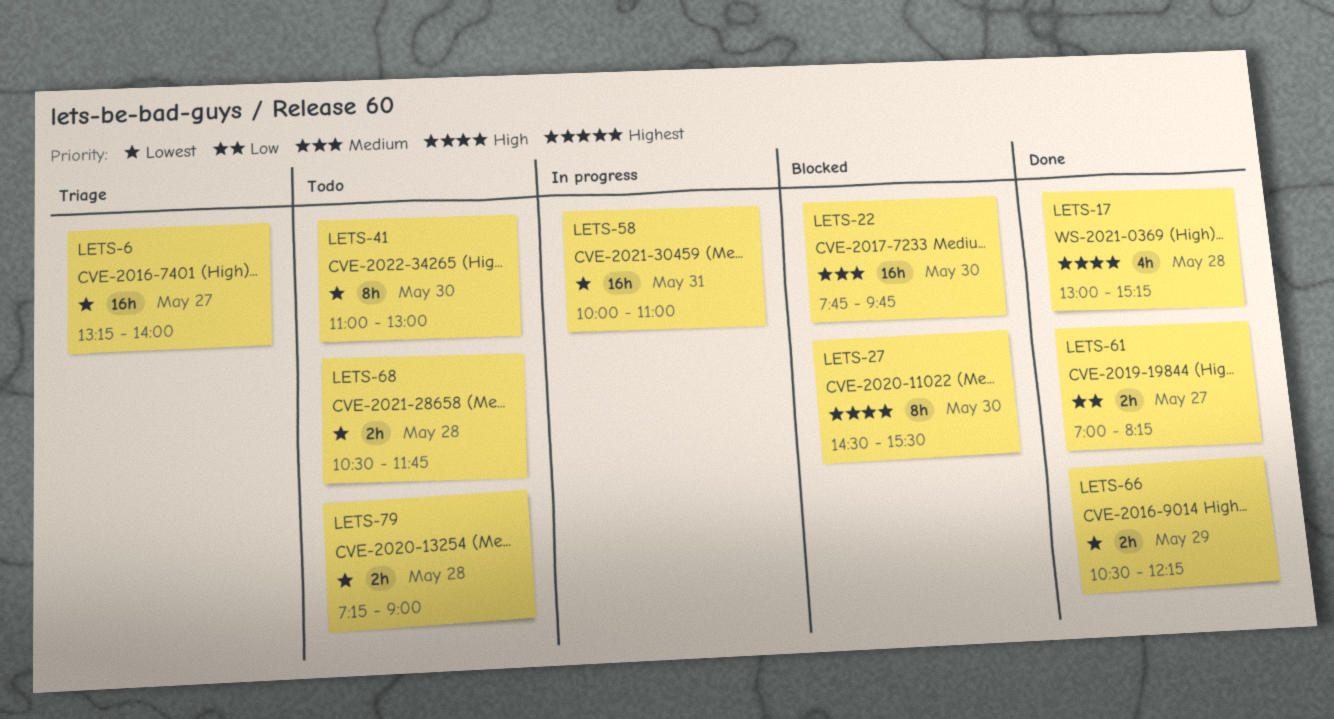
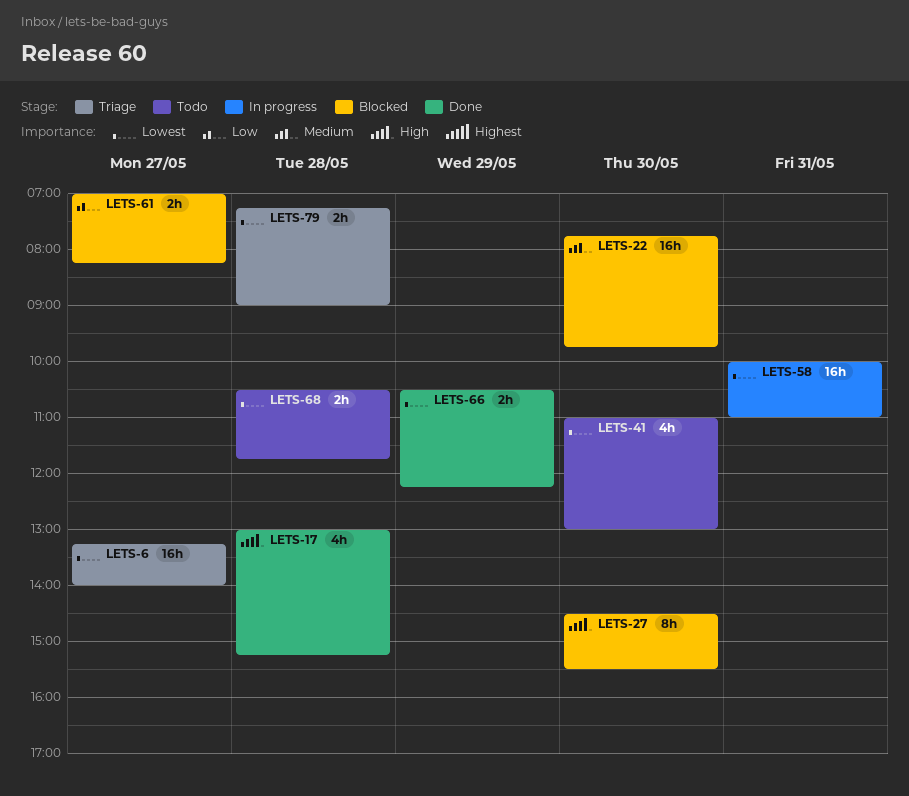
LETS-41, estimate: 8h -> 4h
LETS-61, status: Done -> Blocked
LETS-79, status: Todo -> Triage

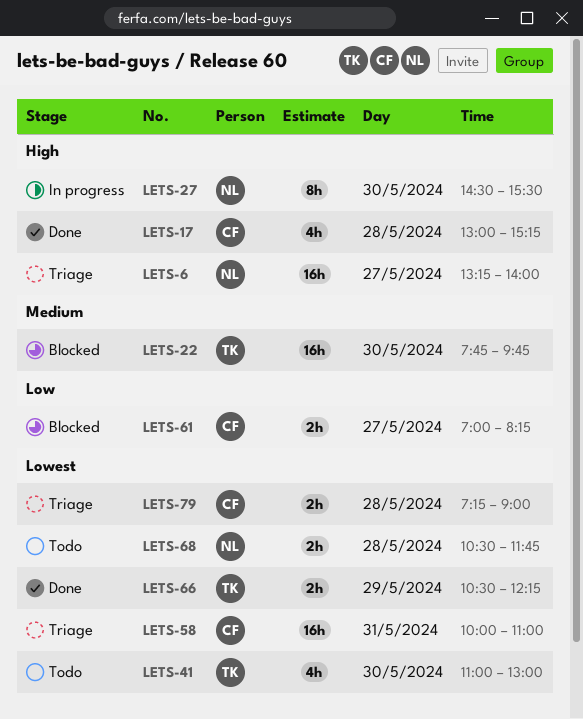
LETS-6, priority: Lowest -> High
LETS-27, status: Blocked -> In progress
LETS-58, status: In progress -> Triage

